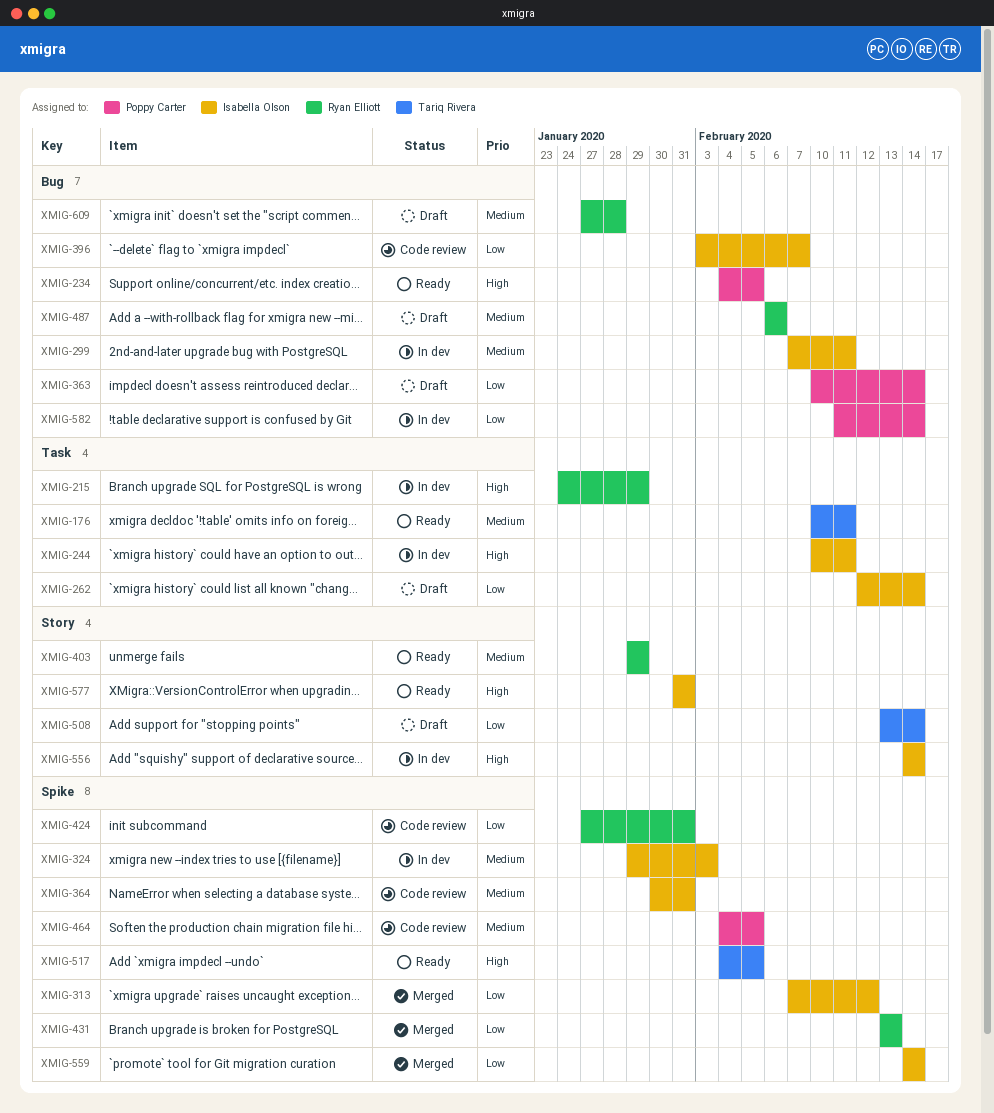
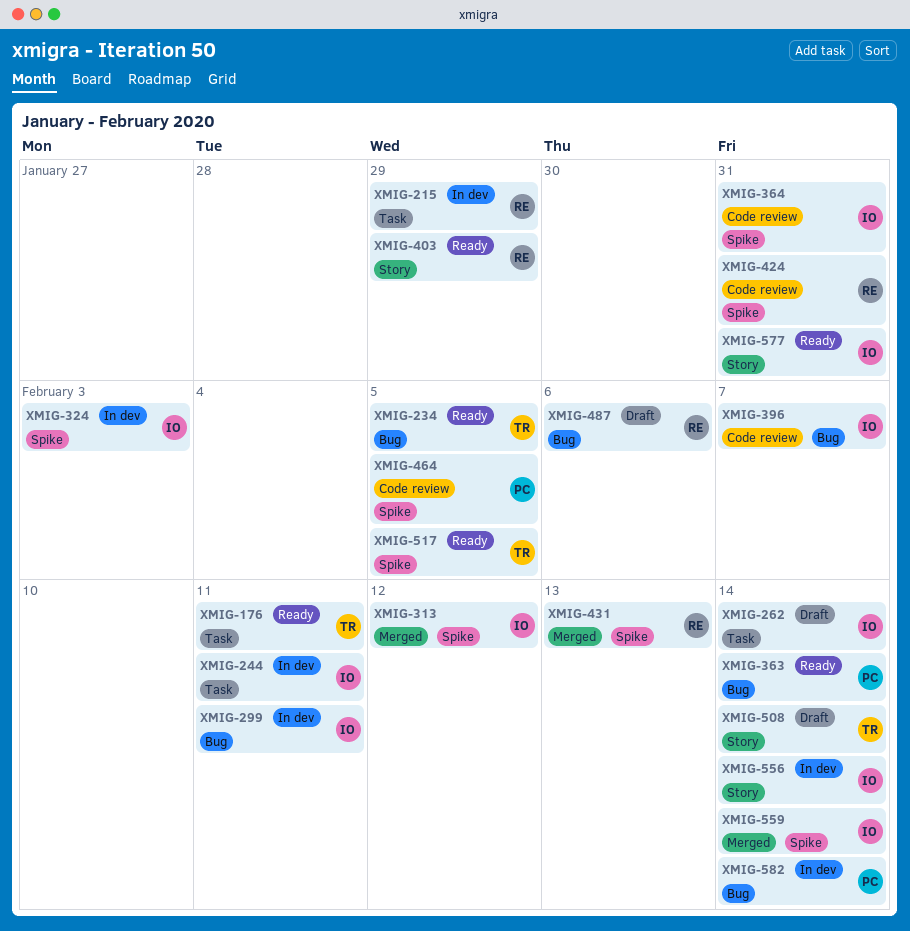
XMIG-234, owner: Poppy Carter -> Tariq Rivera
XMIG-363, status: Draft -> Ready
XMIG-609: present -> none

